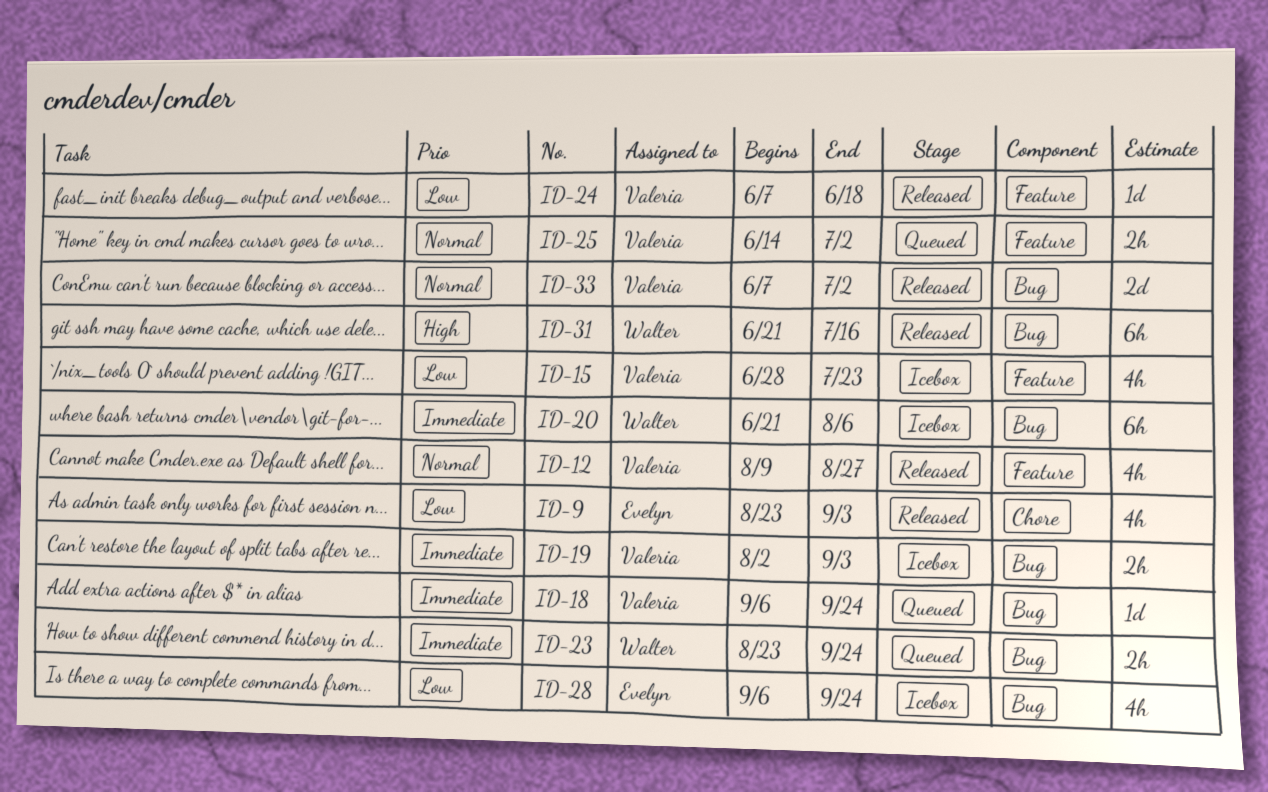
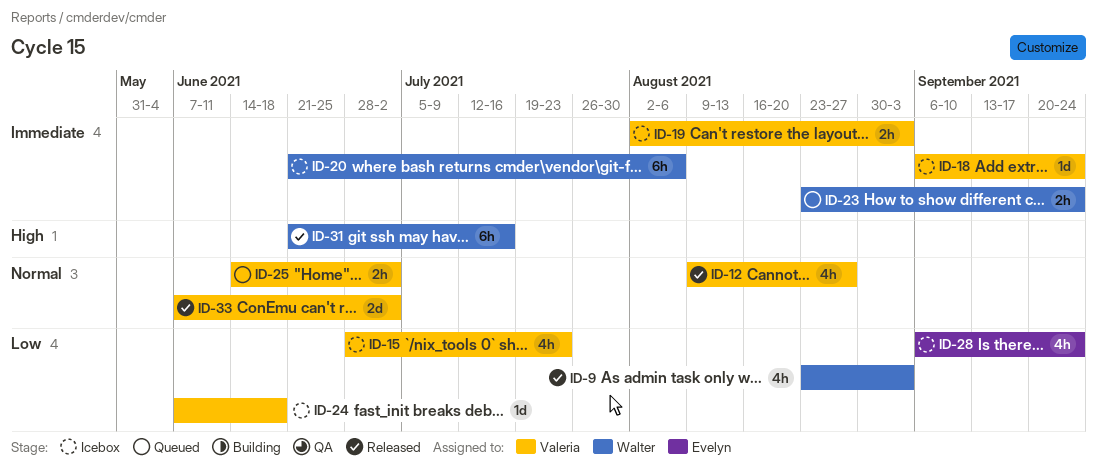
ID-9, owner: Evelyn -> Walter
ID-18, status: Queued -> Icebox
ID-24, status: Released -> Icebox

